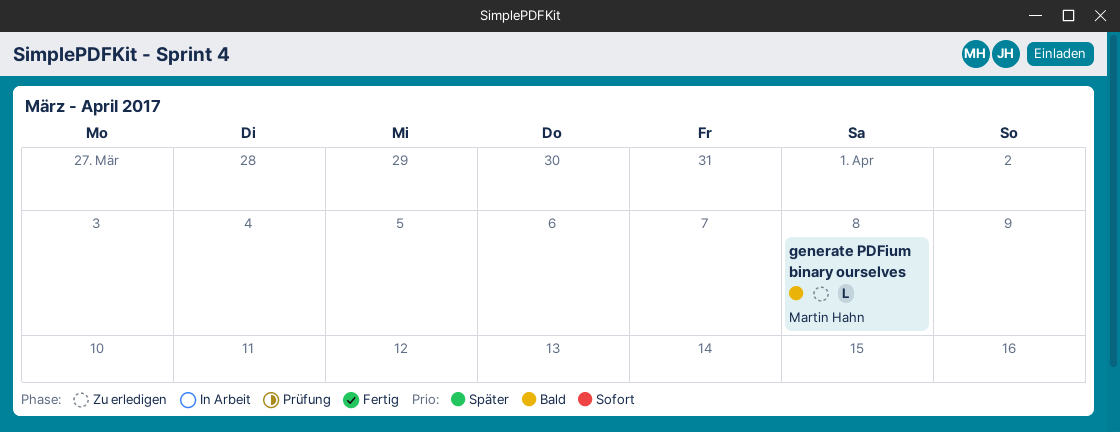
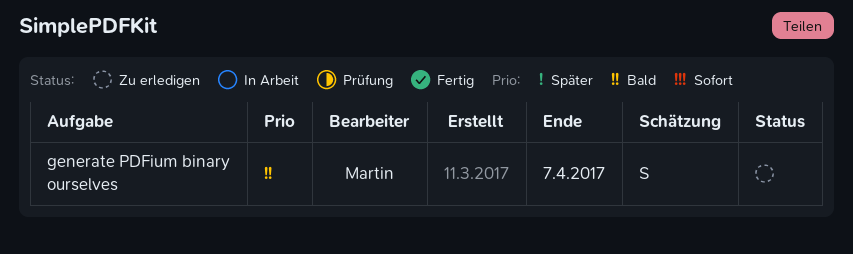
generate PDFium binary ourselves, estimate: L -> S
generate PDFium binary ourselves, due: Apr 8 -> Apr 7

